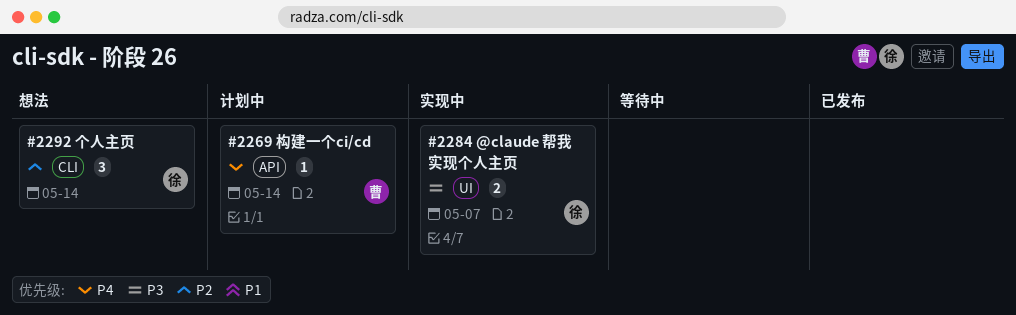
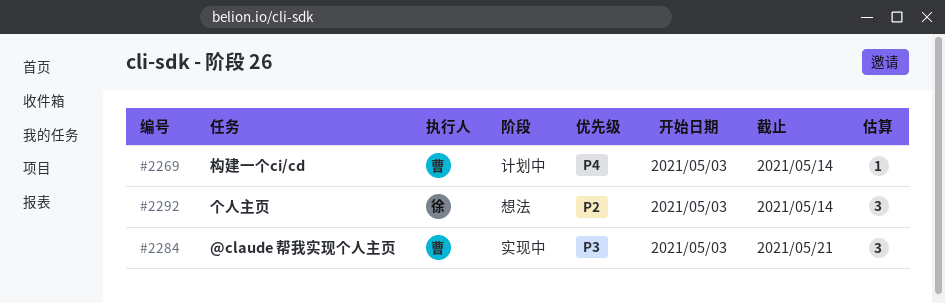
#2284, owner: 徐 -> 曹
#2284, estimate: 2 -> 3
#2284, due: May 7 -> May 21

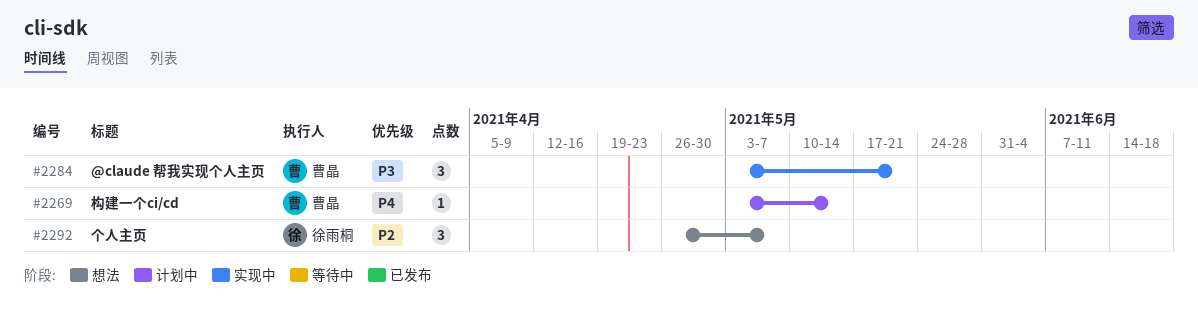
#2292, start: May 3 -> Apr 26
#2292, due: May 14 -> May 7

